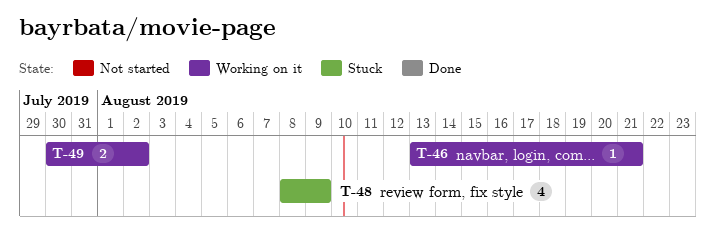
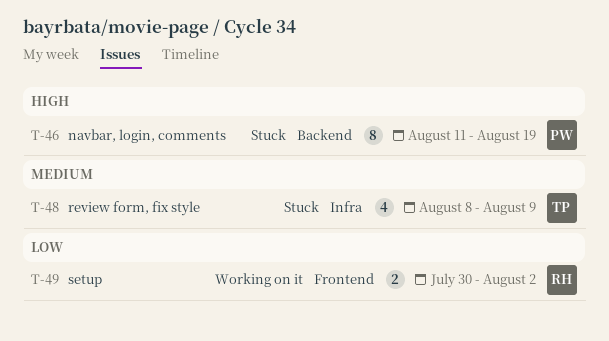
T-46, status: Working on it -> Stuck
T-46, estimate: 1 -> 8
T-46, start: Aug 13 -> Aug 11
T-46, due: Aug 21 -> Aug 19

